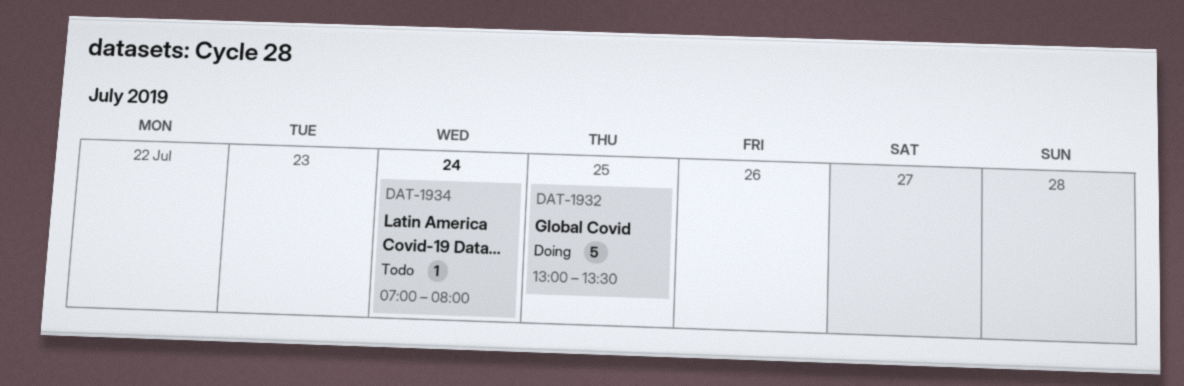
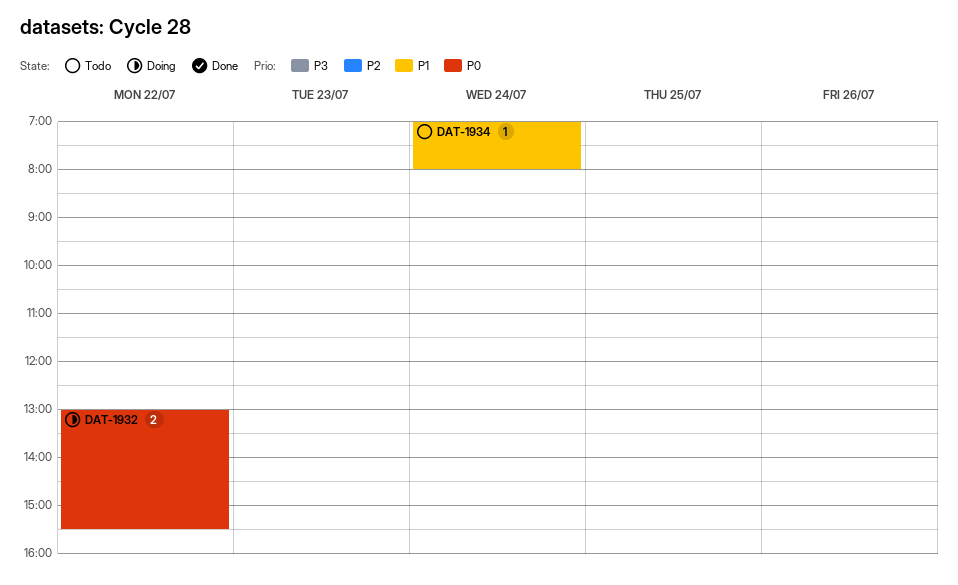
DAT-1932, estimate: 5 -> 2
DAT-1932, day: Jul 25 -> Jul 22
DAT-1932, ends: 13:30 -> 15:30

